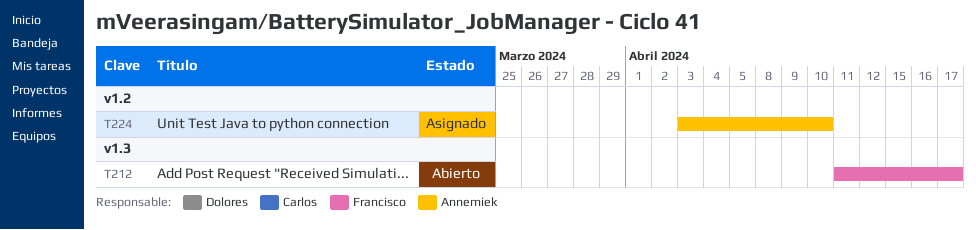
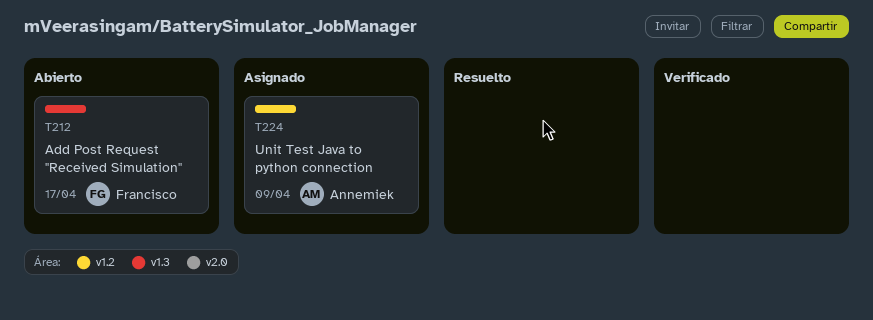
T224, due: Apr 10 -> Apr 9

